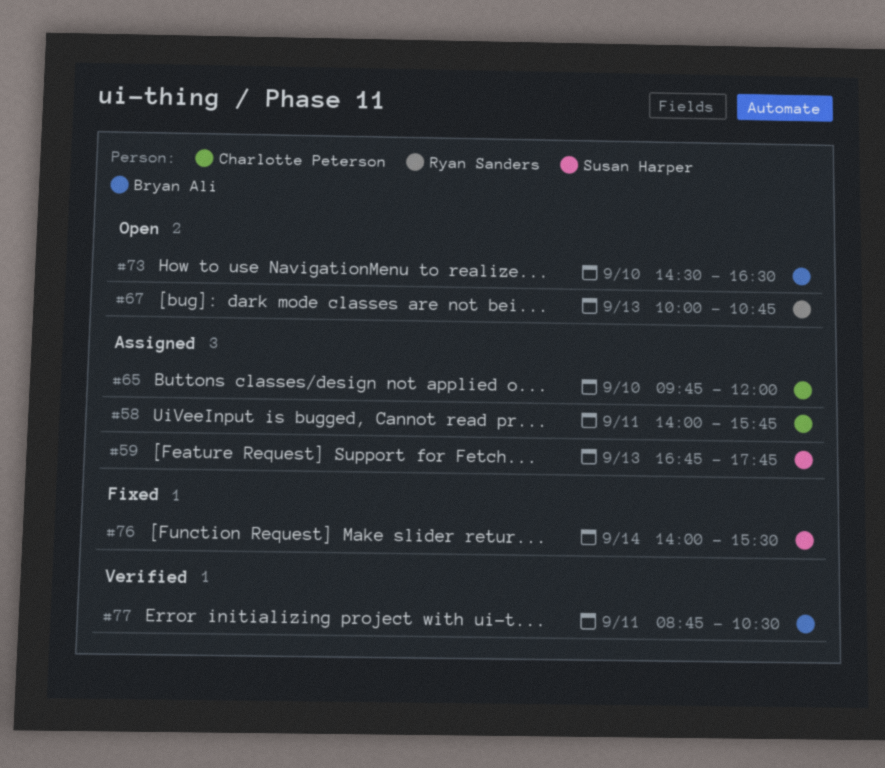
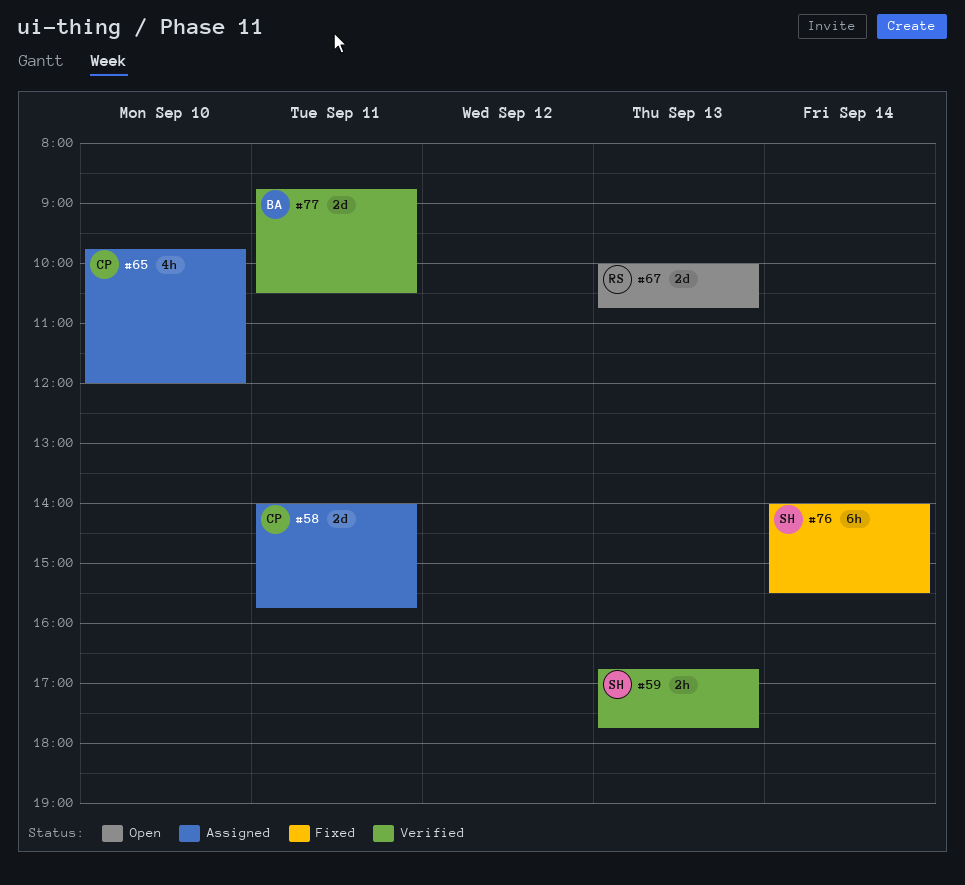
#59, status: Assigned -> Verified
#73: present -> none

